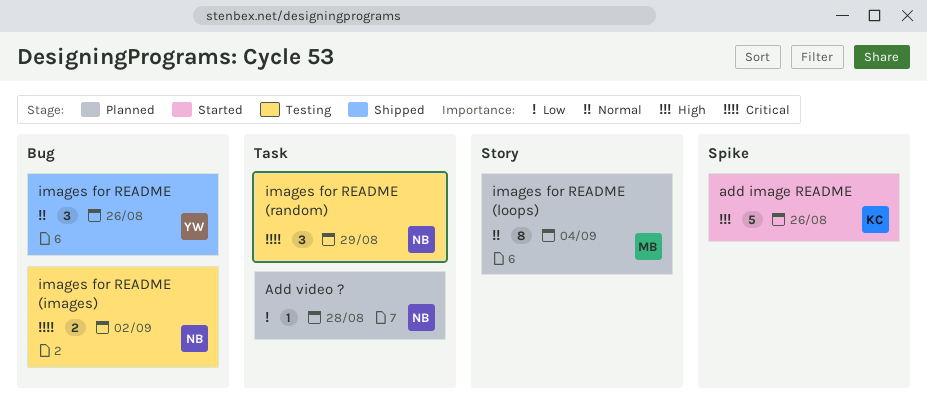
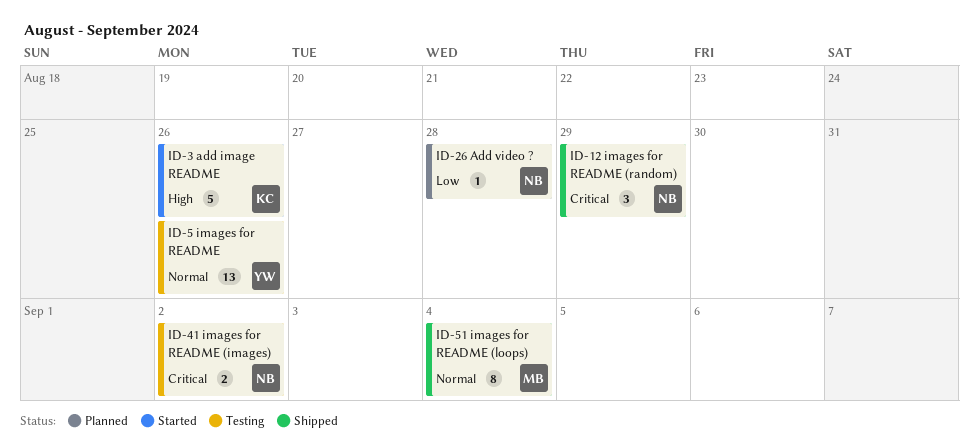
images for README, status: Shipped -> Testing
images for README, estimate: 3 -> 13
images for README (loops), status: Planned -> Shipped
images for README (random), status: Testing -> Shipped

